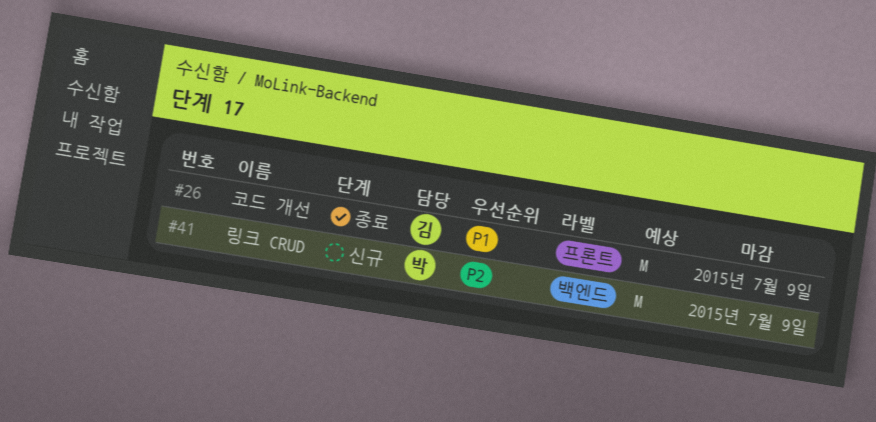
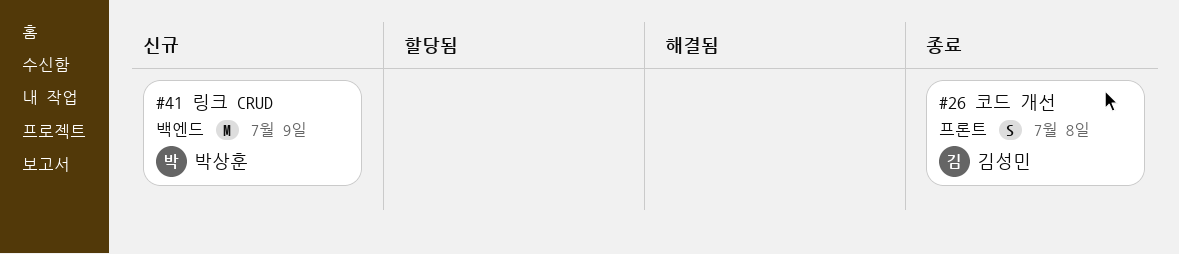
#26, estimate: M -> S
#26, due: Jul 9 -> Jul 8

